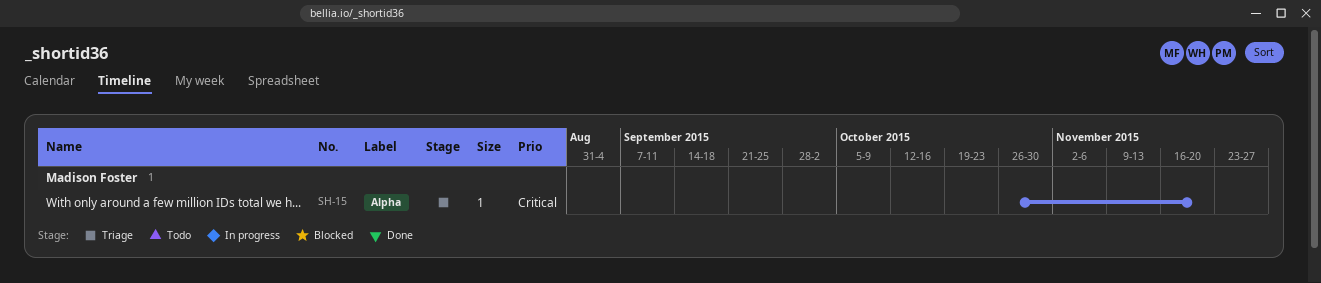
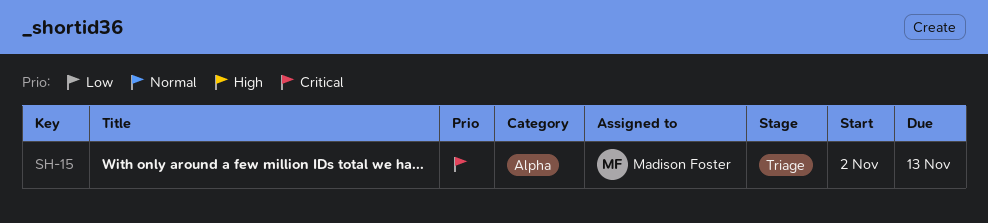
SH-15, start: Oct 26 -> Nov 2
SH-15, due: Nov 20 -> Nov 13

